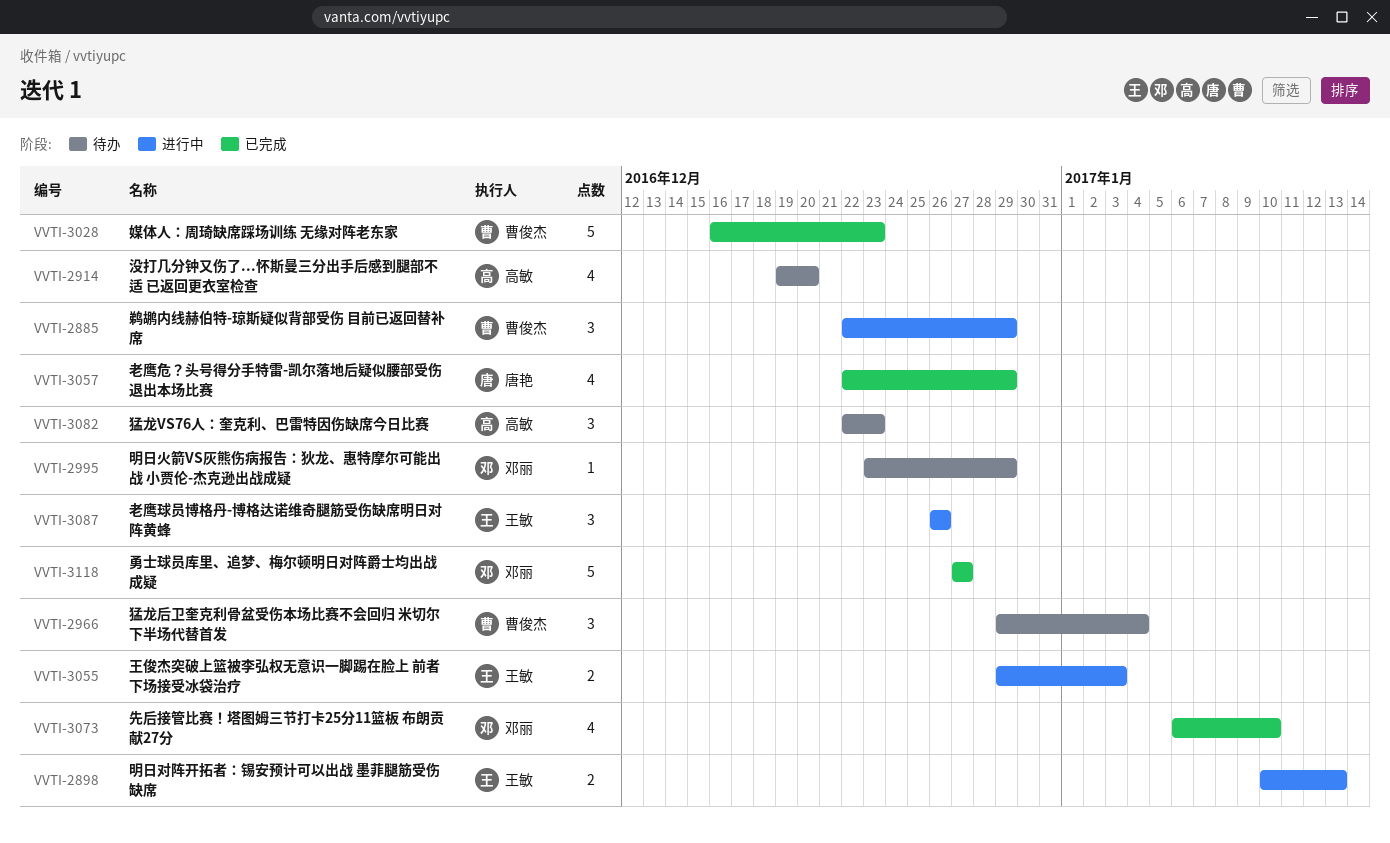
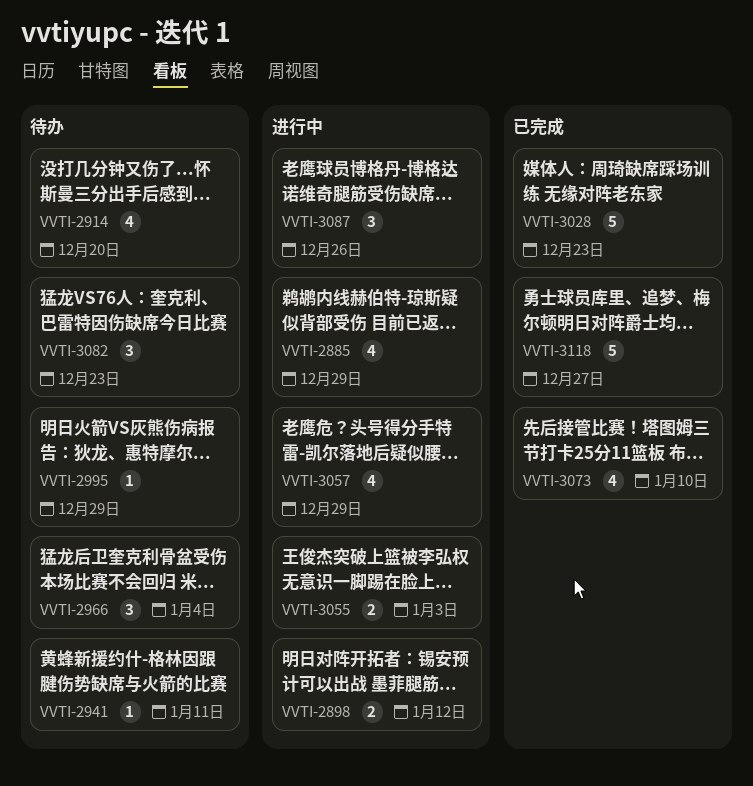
VVTI-2885, estimate: 3 -> 4
VVTI-2898, due: Jan 13 -> Jan 12
VVTI-2941: none -> present
VVTI-3057, status: 已完成 -> 进行中

